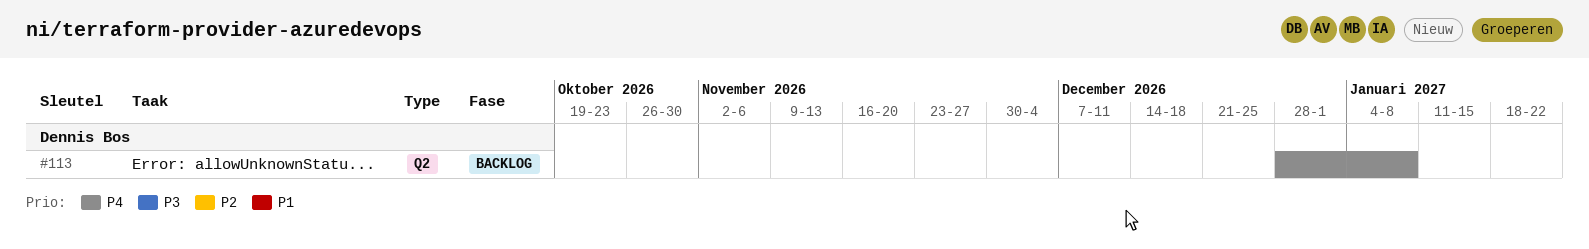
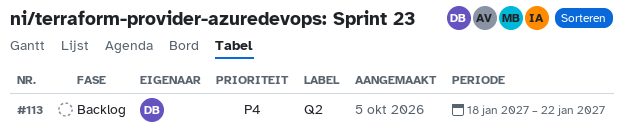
#113, start: Dec 28 -> Jan 18
#113, due: Jan 8 -> Jan 22

